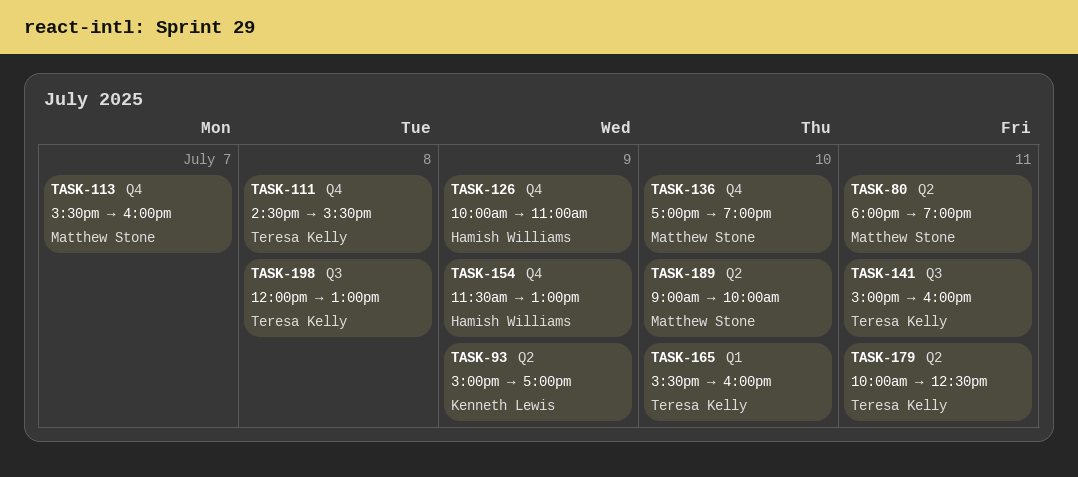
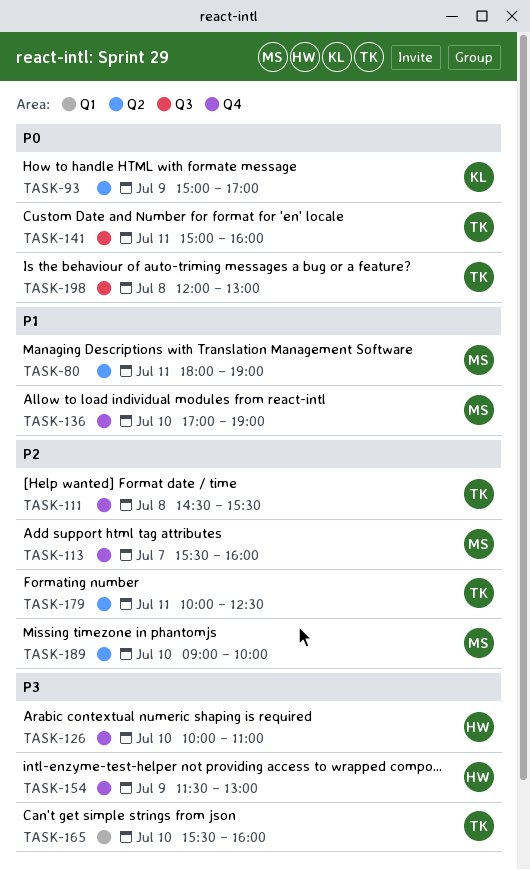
TASK-126, day: Jul 9 -> Jul 10

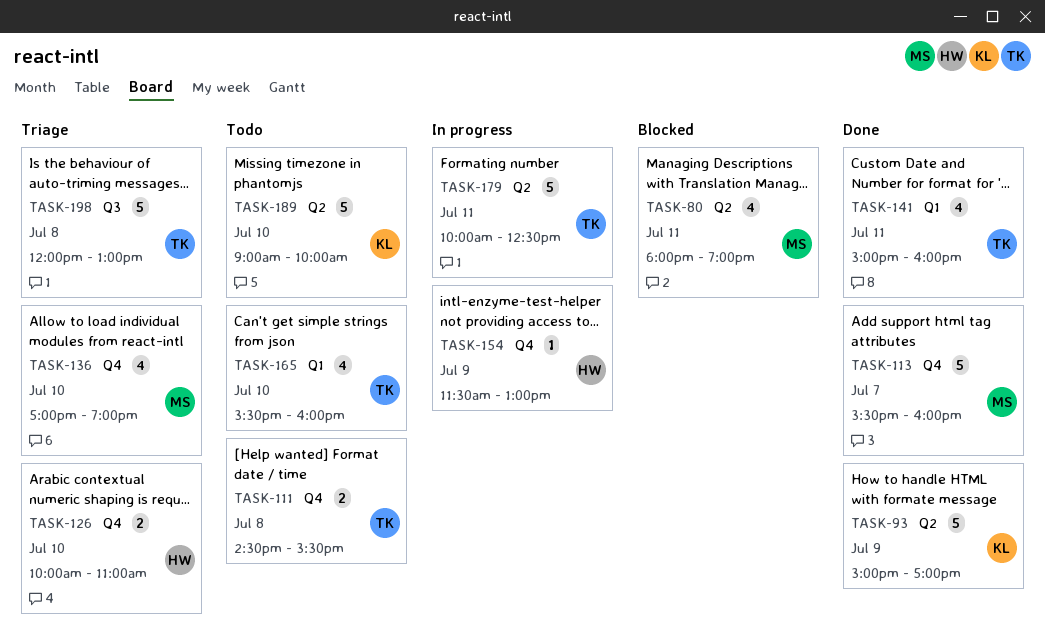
TASK-141, label: Q3 -> Q1
TASK-189, owner: MS -> KL

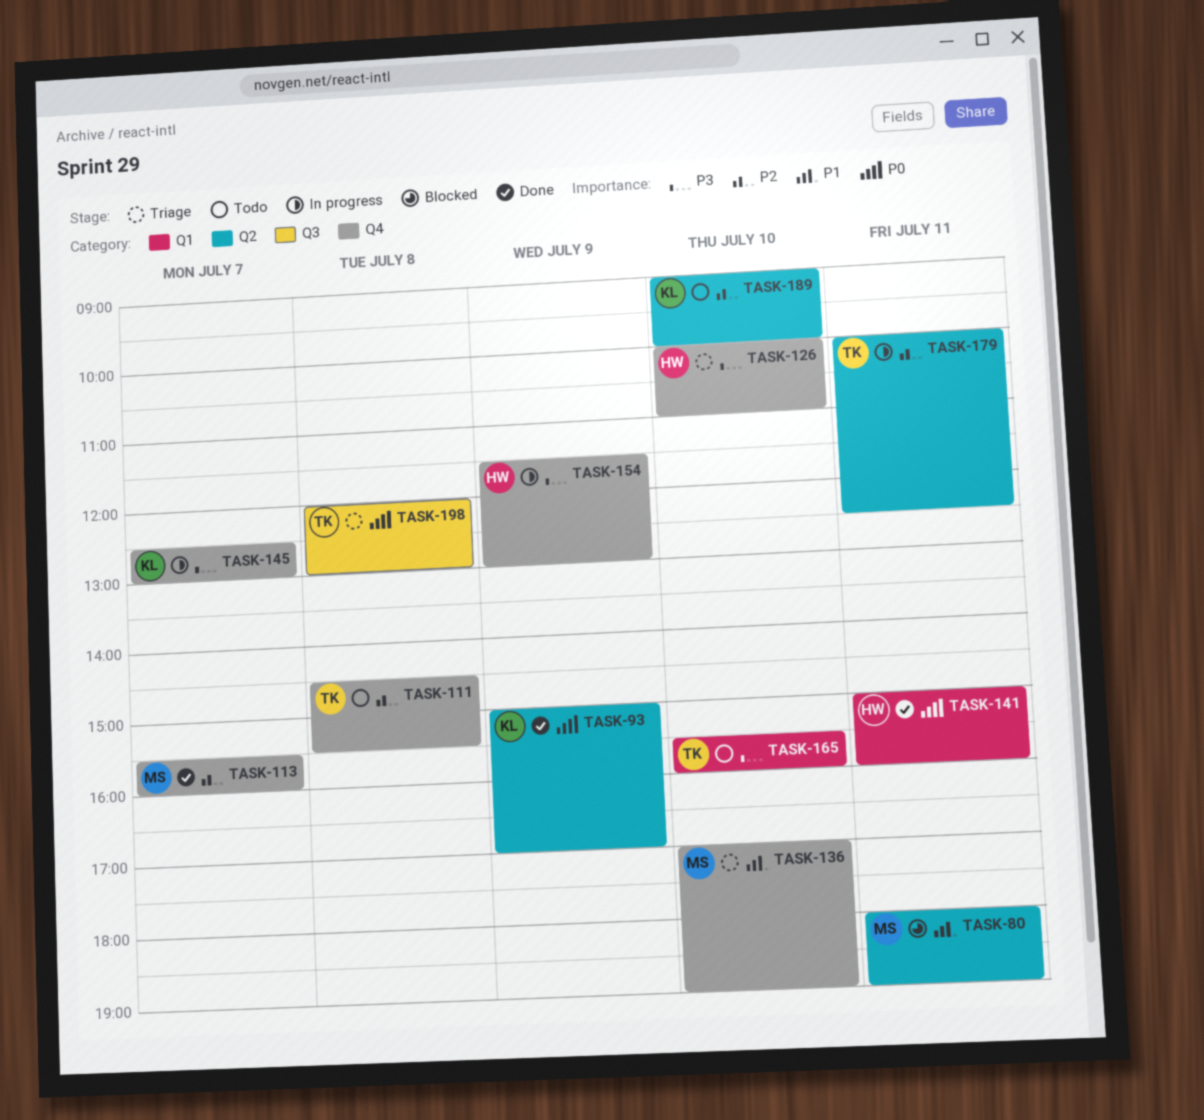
TASK-141, owner: TK -> HW
TASK-145: none -> present

